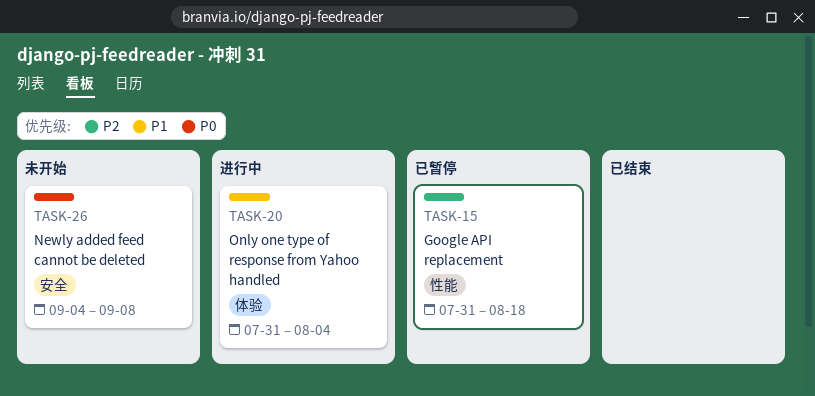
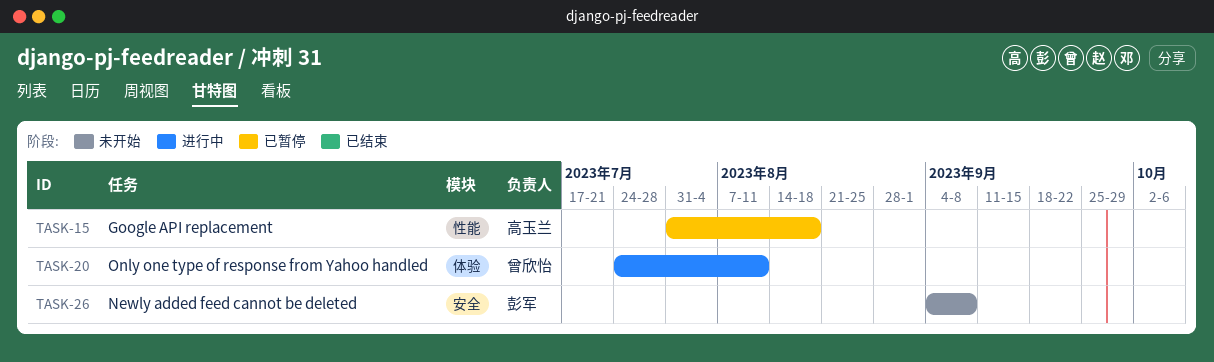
TASK-20, start: Jul 31 -> Jul 24
TASK-20, due: Aug 4 -> Aug 11

